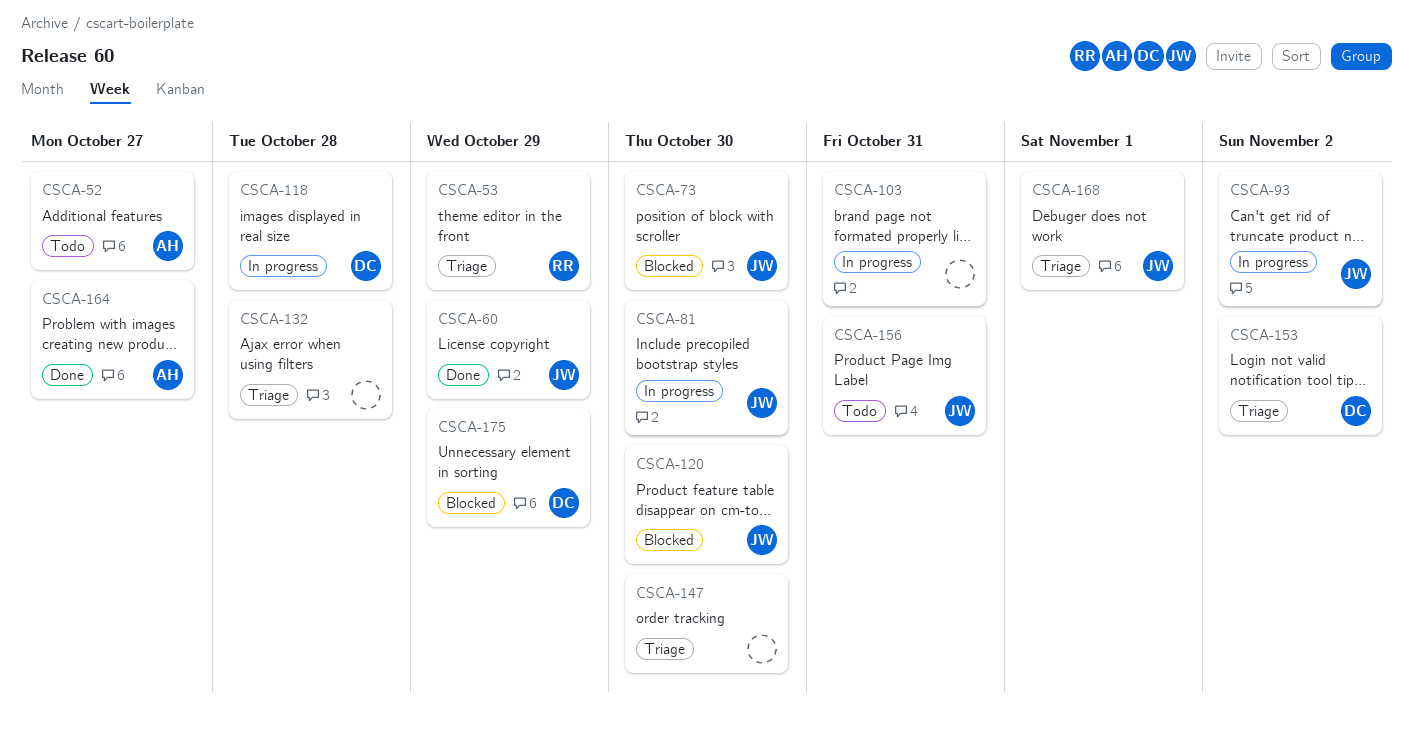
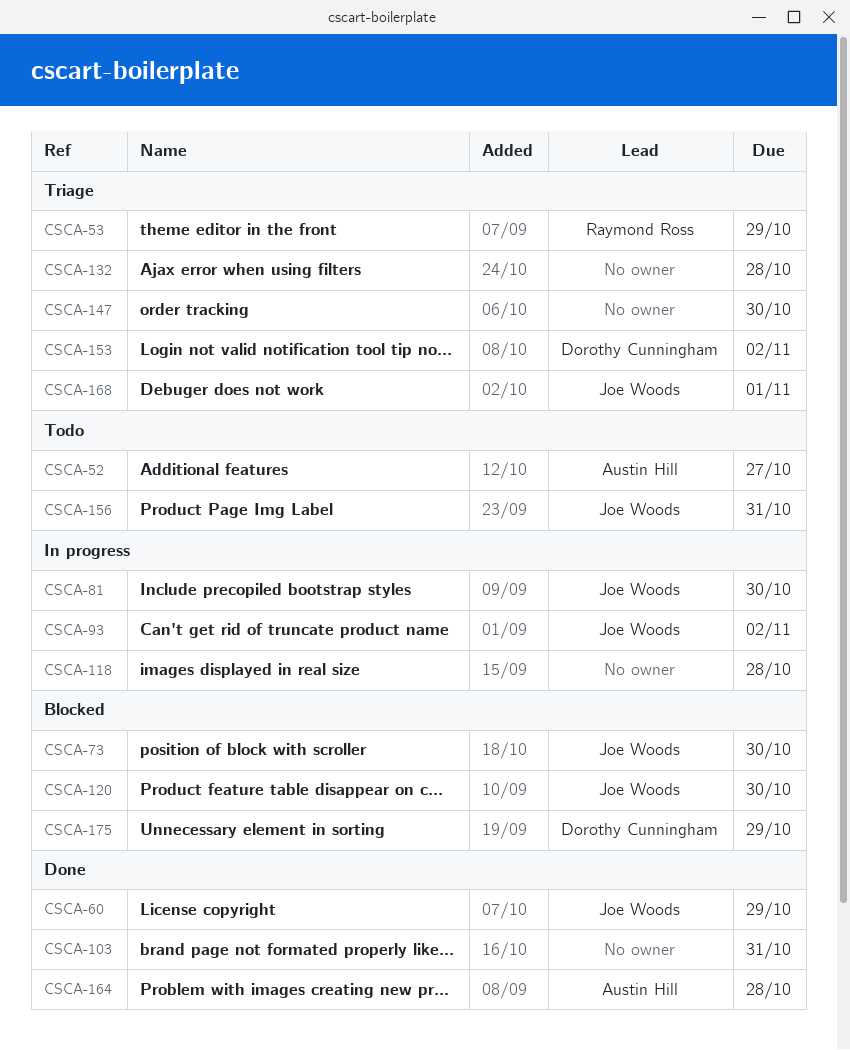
CSCA-103, status: In progress -> Done
CSCA-118, owner: Dorothy Cunningham -> none
CSCA-164, due: Oct 27 -> Oct 28

